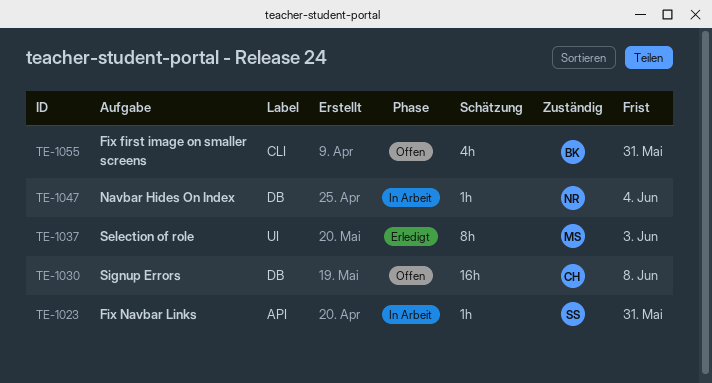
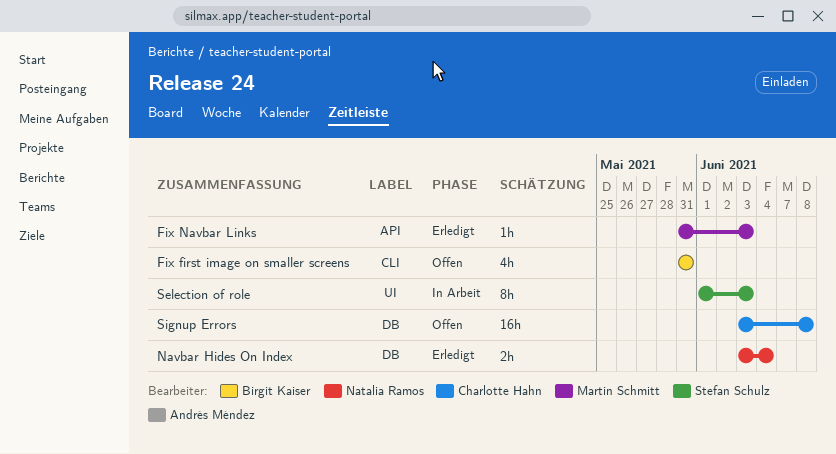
Fix Navbar Links, status: In Arbeit -> Erledigt
Fix Navbar Links, owner: Stefan Schulz -> Martin Schmitt
Fix Navbar Links, due: May 31 -> Jun 3
Navbar Hides On Index, status: In Arbeit -> Erledigt
Navbar Hides On Index, estimate: 1h -> 2h
Selection of role, status: Erledigt -> In Arbeit
Selection of role, owner: Martin Schmitt -> Stefan Schulz

